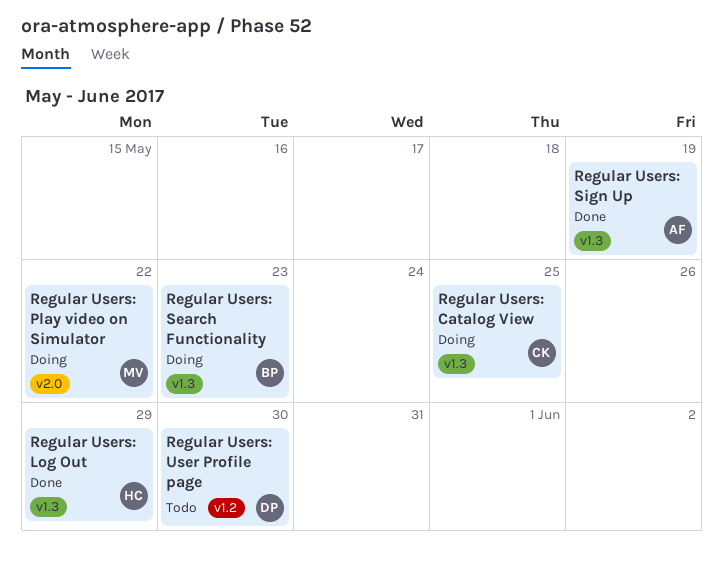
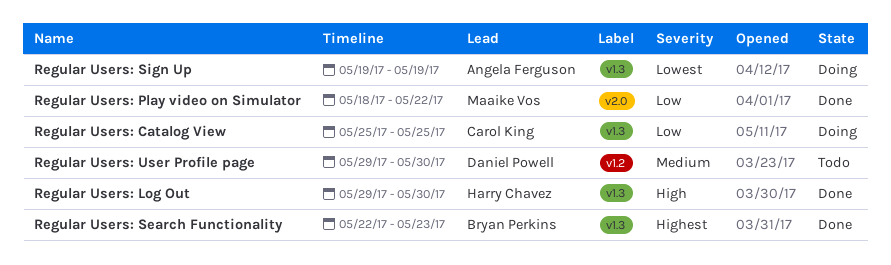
Regular Users: Log Out, due: May 29 -> May 30
Regular Users: Play video on Simulator, status: Doing -> Done
Regular Users: Search Functionality, status: Doing -> Done
Regular Users: Sign Up, status: Done -> Doing

